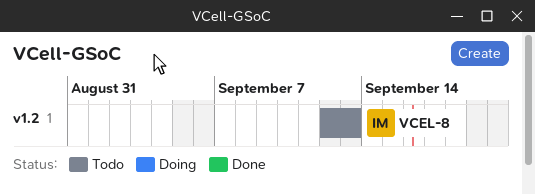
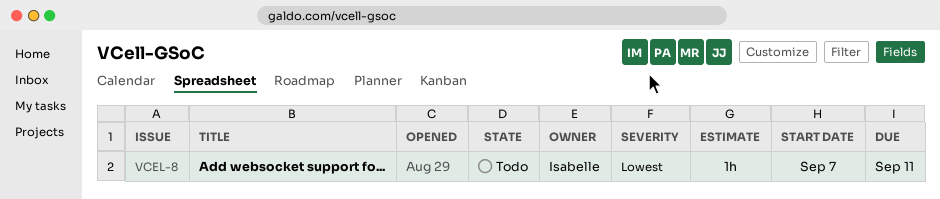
VCEL-8, start: Sep 12 -> Sep 7
VCEL-8, due: Sep 13 -> Sep 11

